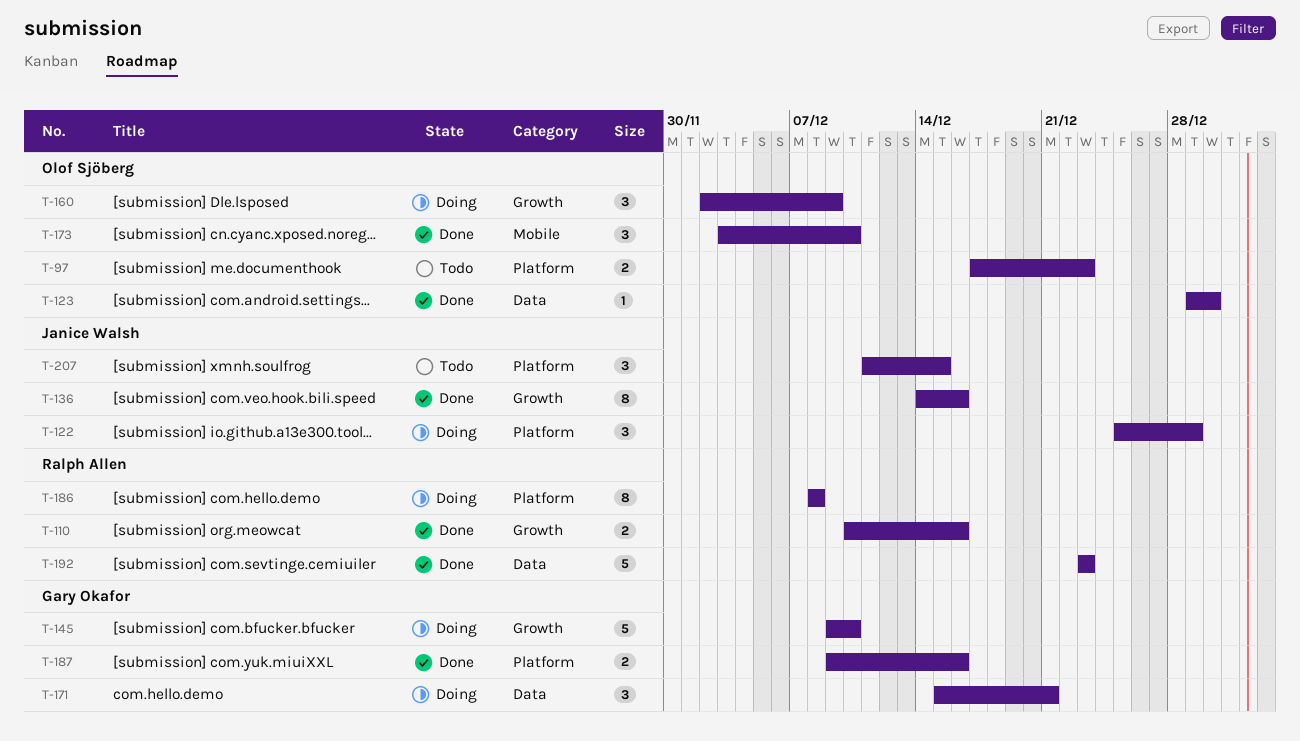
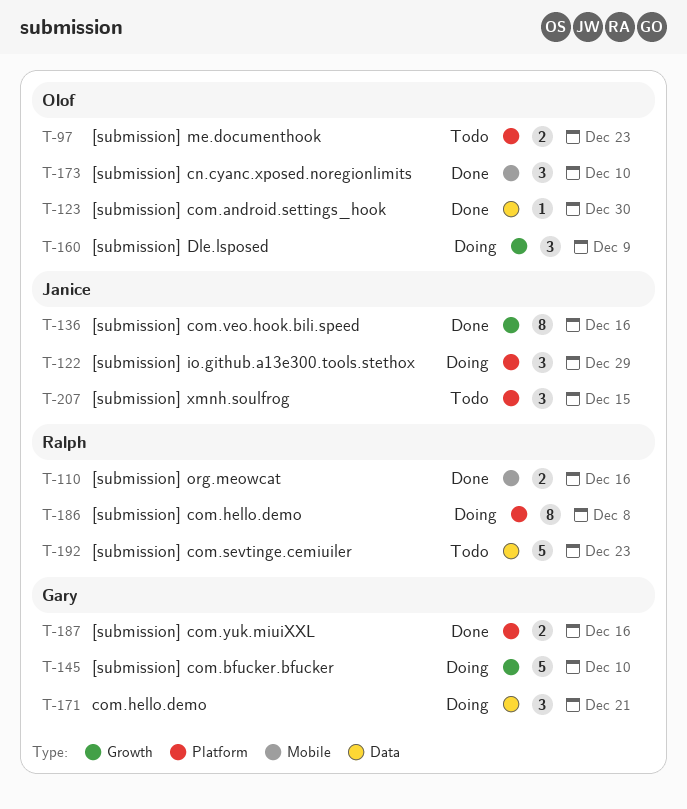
T-110, label: Growth -> Mobile
T-192, status: Done -> Todo

